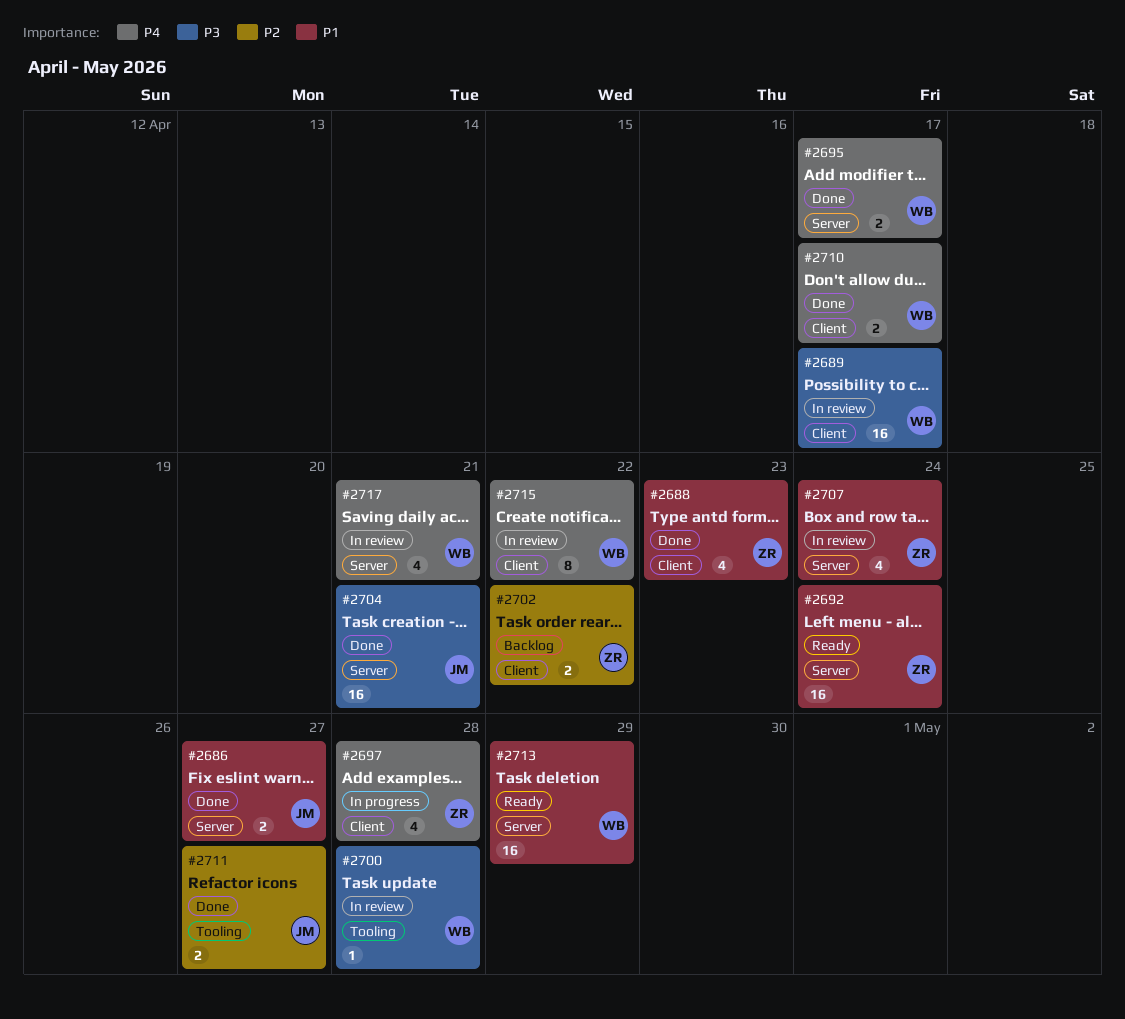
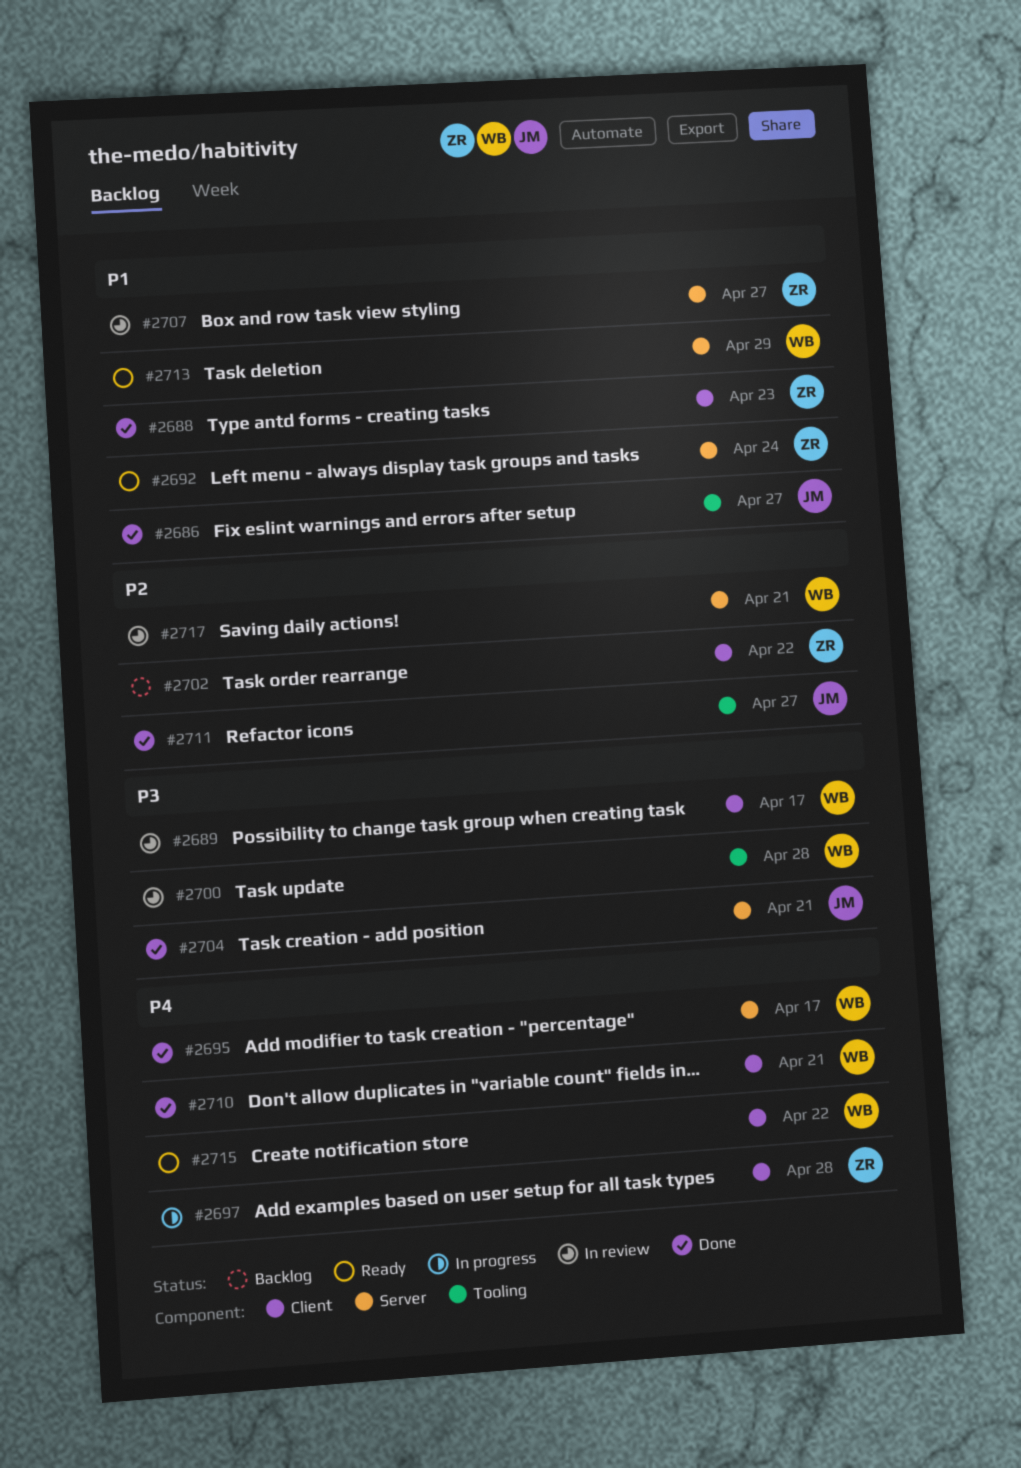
#2686, label: Server -> Tooling
#2707, due: Apr 24 -> Apr 27
#2710, due: Apr 17 -> Apr 21
#2715, status: In review -> Ready
#2717, priority: P4 -> P2

